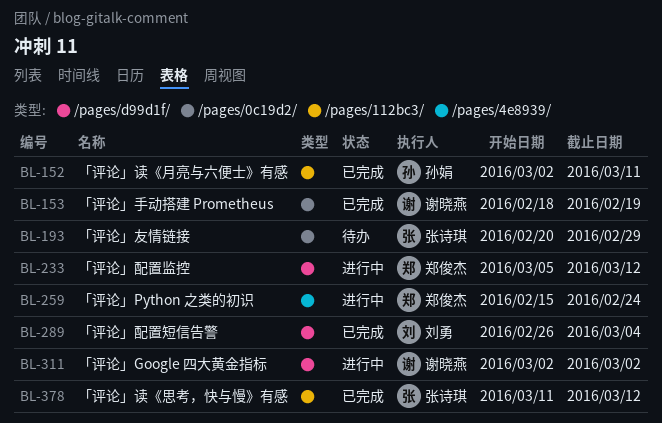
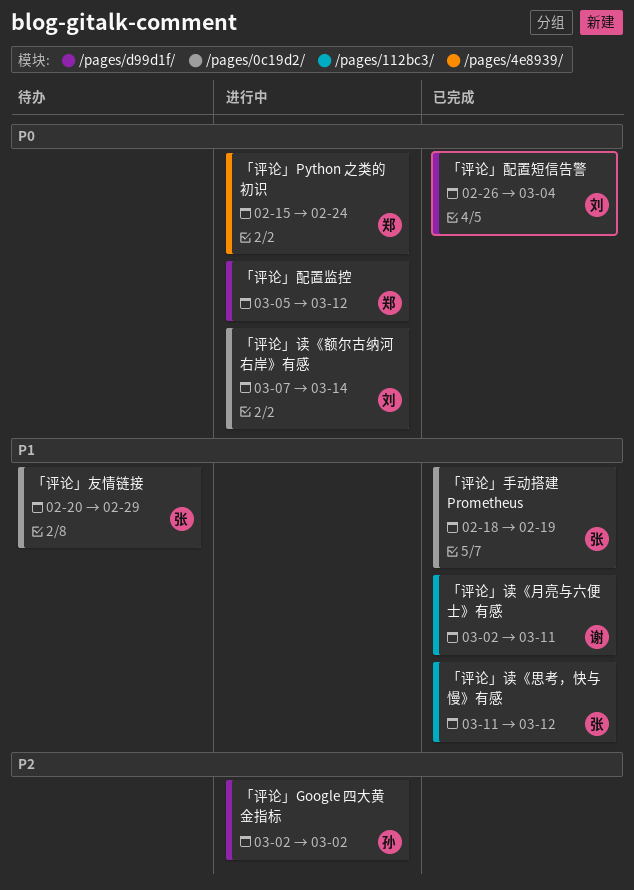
「评论」Google 四大黄金指标, owner: 谢晓燕 -> 孙娟
「评论」手动搭建 Prometheus, owner: 谢晓燕 -> 张诗琪
「评论」读《月亮与六便士》有感, owner: 孙娟 -> 谢晓燕
「评论」读《额尔古纳河右岸》有感: none -> present

